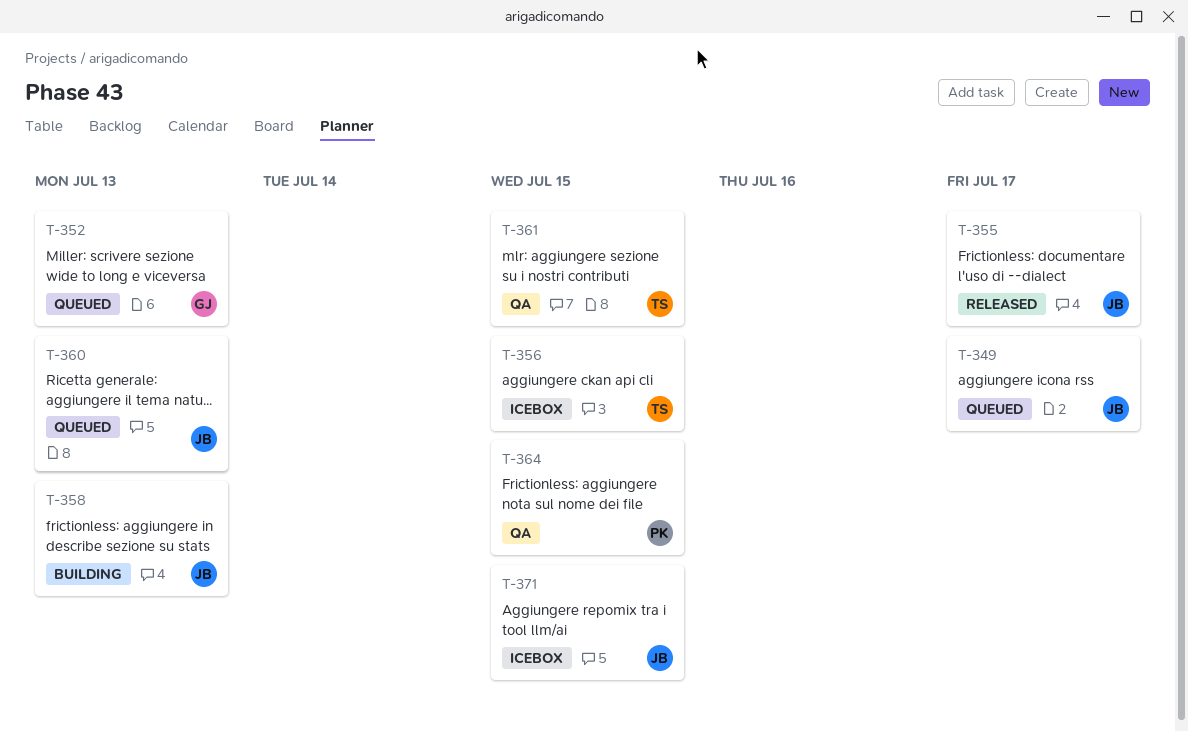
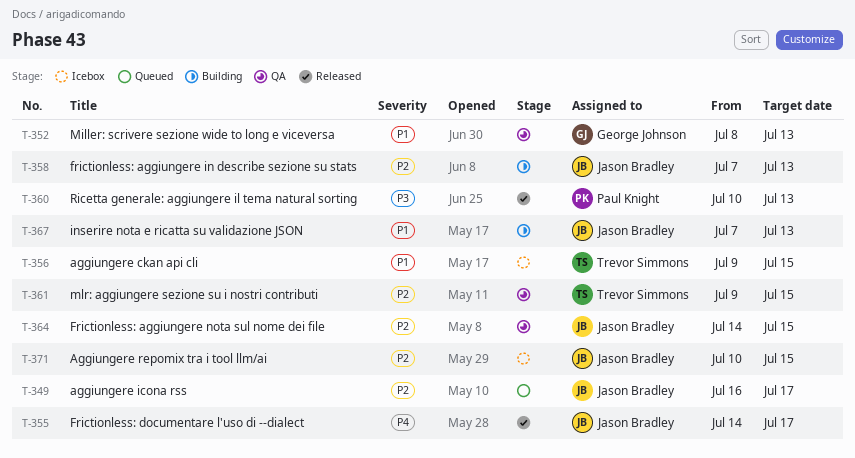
T-352, status: Queued -> QA
T-360, status: Queued -> Released
T-360, owner: Jason Bradley -> Paul Knight
T-364, owner: Paul Knight -> Jason Bradley
T-367: none -> present

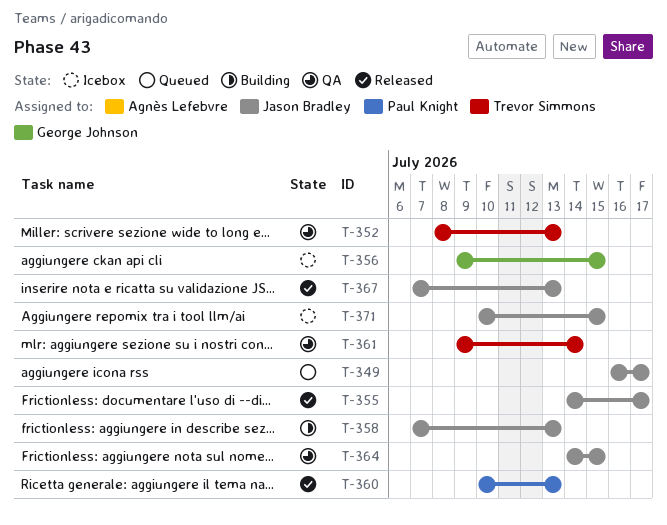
T-352, owner: George Johnson -> Trevor Simmons
T-356, owner: Trevor Simmons -> George Johnson
T-361, due: Jul 15 -> Jul 14
T-367, status: Building -> Released

